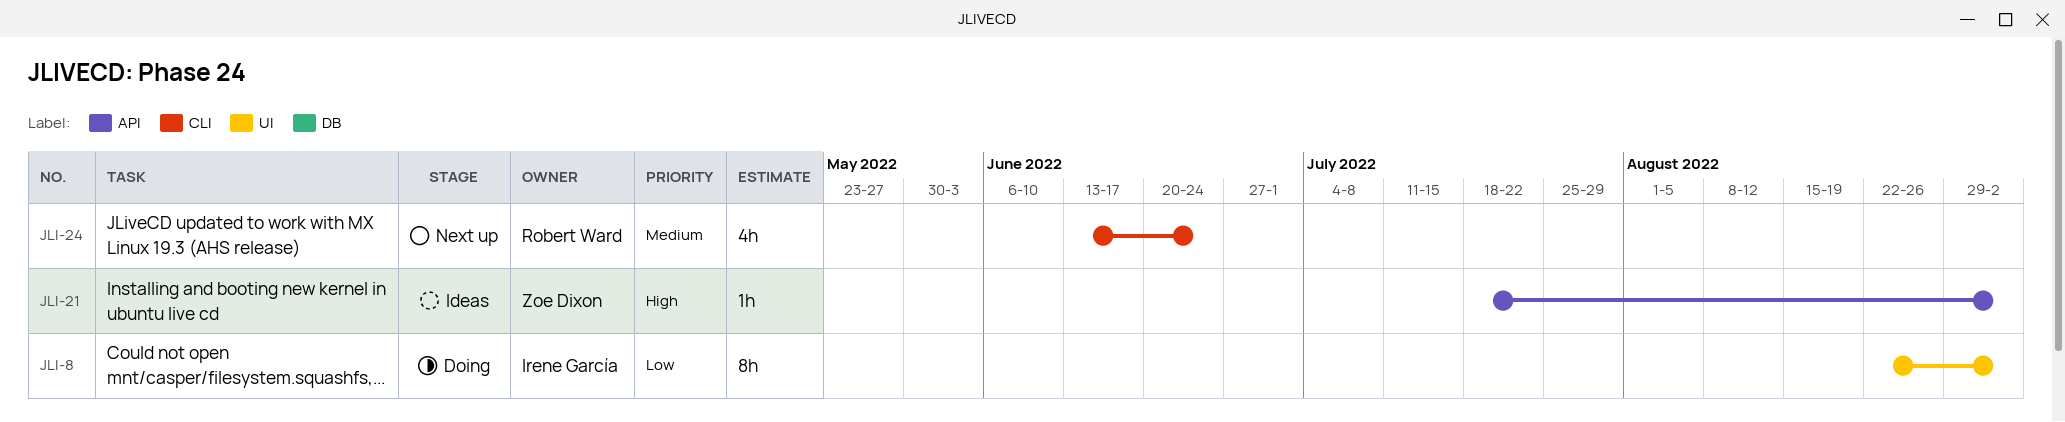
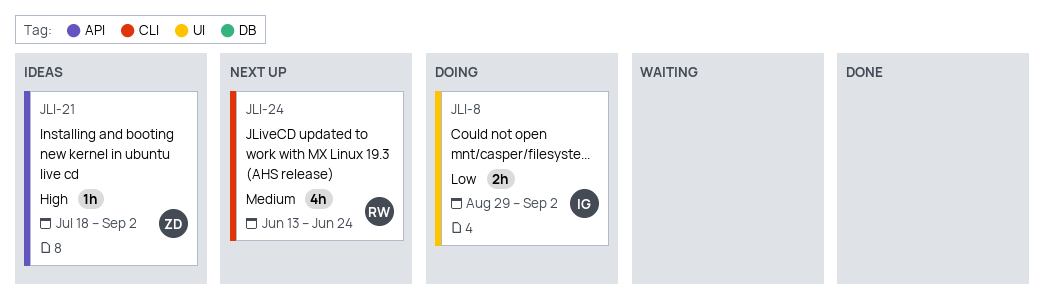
JLI-8, estimate: 8h -> 2h
JLI-8, start: Aug 22 -> Aug 29

